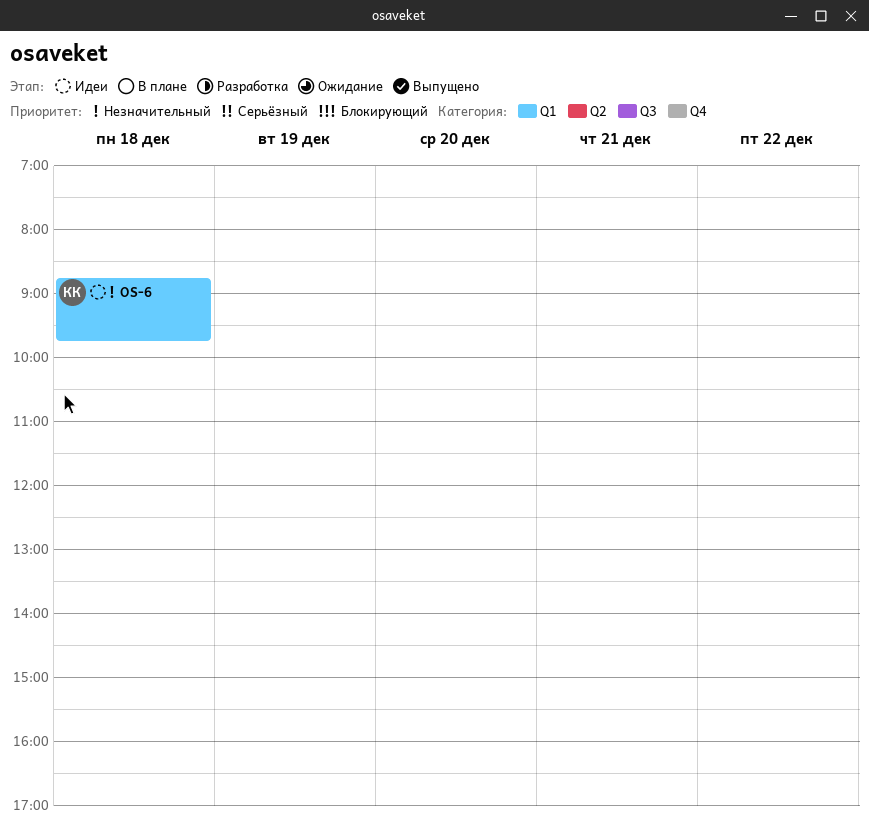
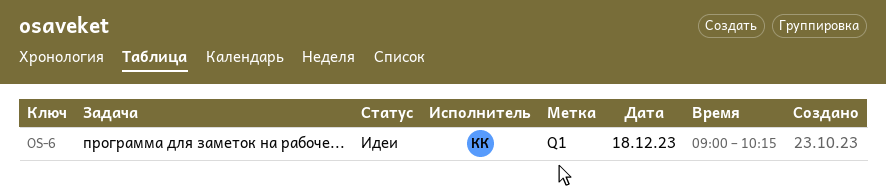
OS-6, begins: 08:45 -> 09:00
OS-6, ends: 09:45 -> 10:15

